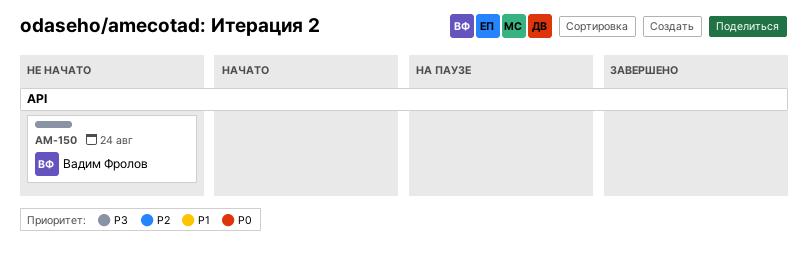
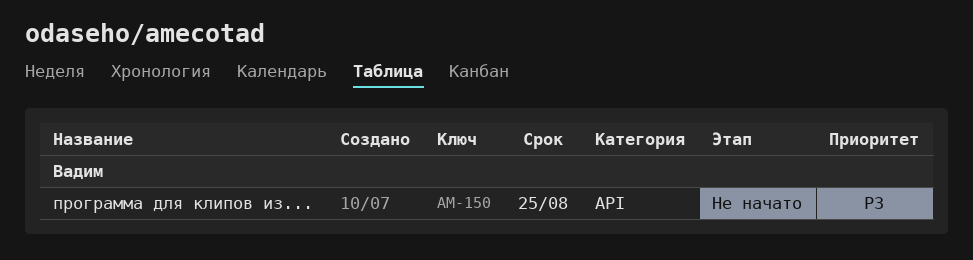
AM-150, due: Aug 24 -> Aug 25

